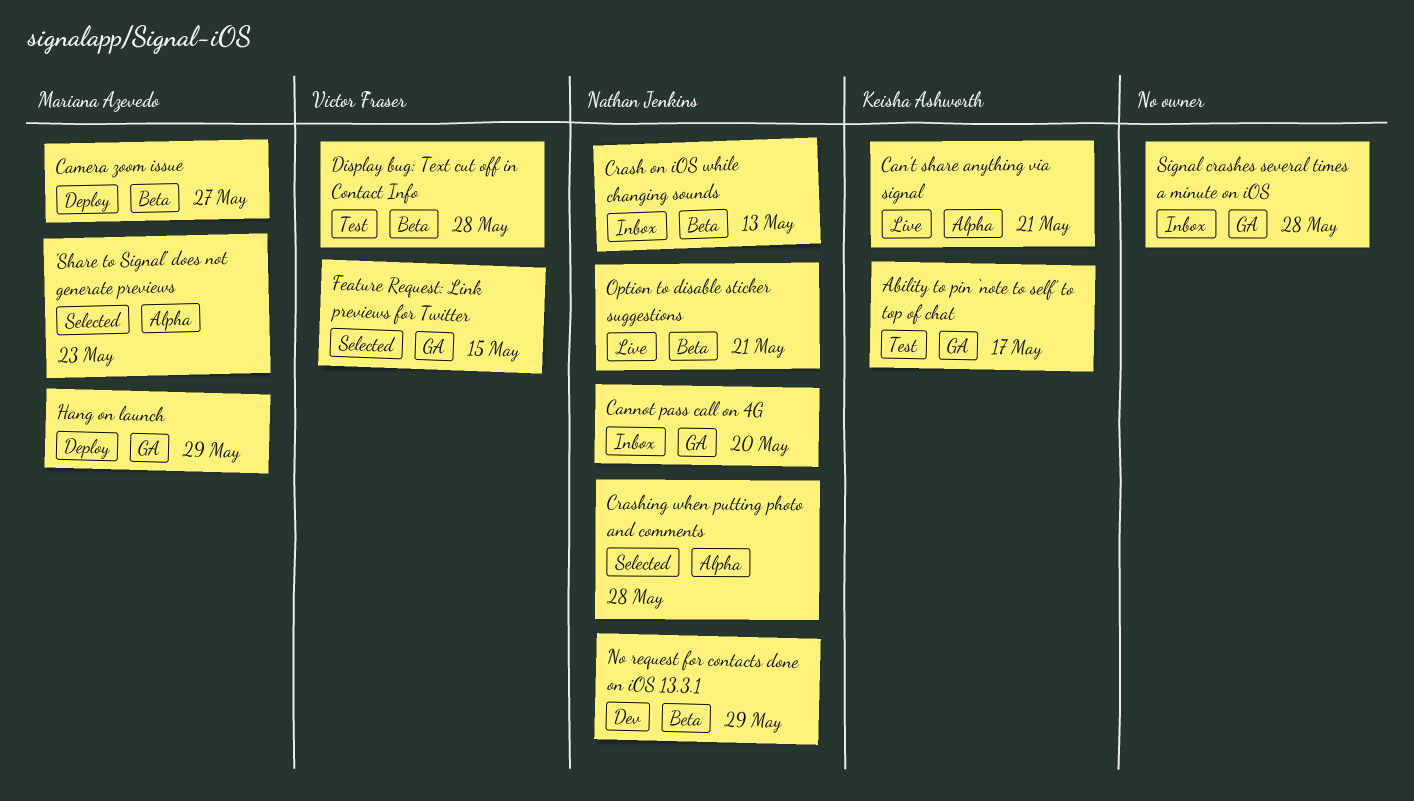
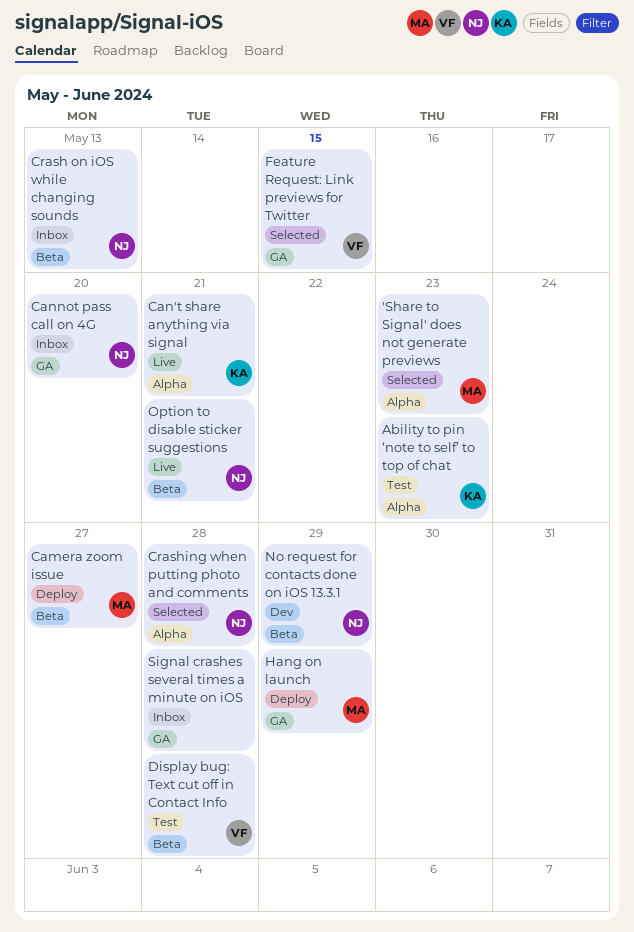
Ability to pin ‘note to self’ to top of chat, label: GA -> Alpha
Ability to pin ‘note to self’ to top of chat, due: May 17 -> May 23

